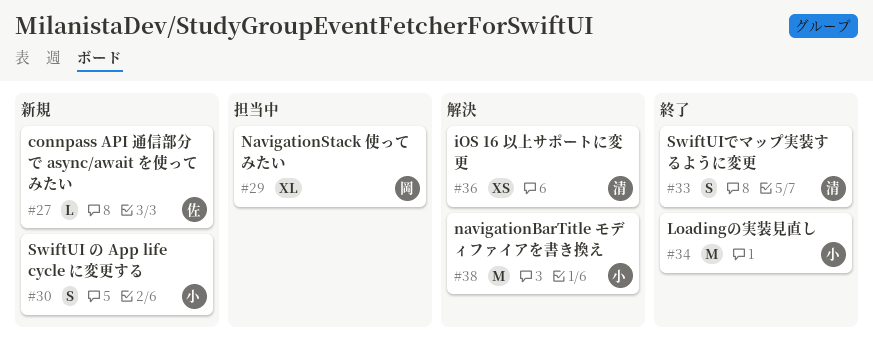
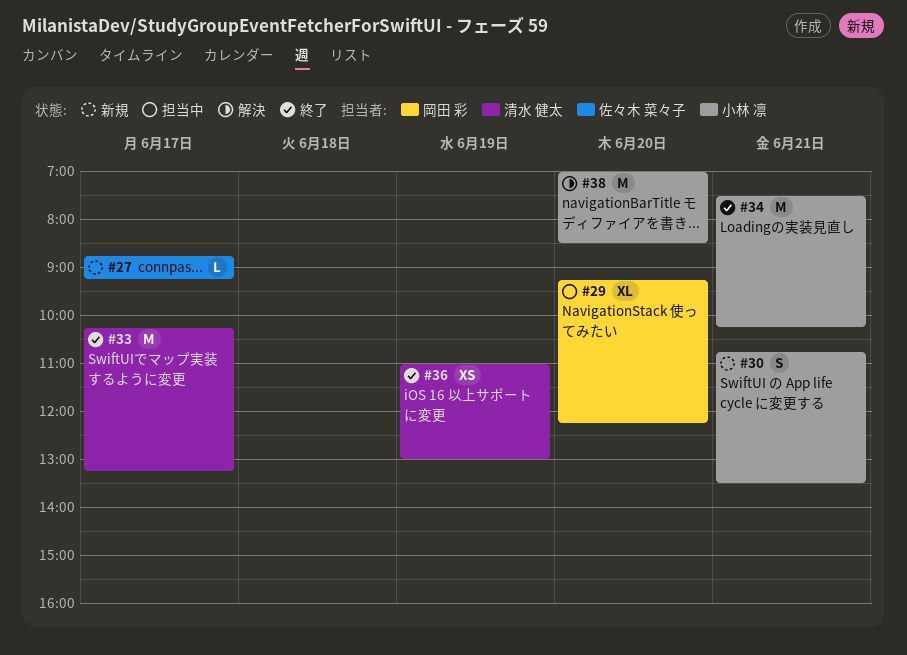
#33, estimate: S -> M
#36, status: 解決 -> 終了

